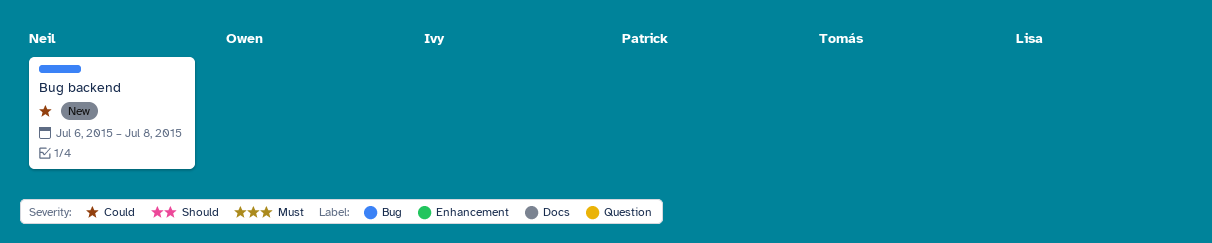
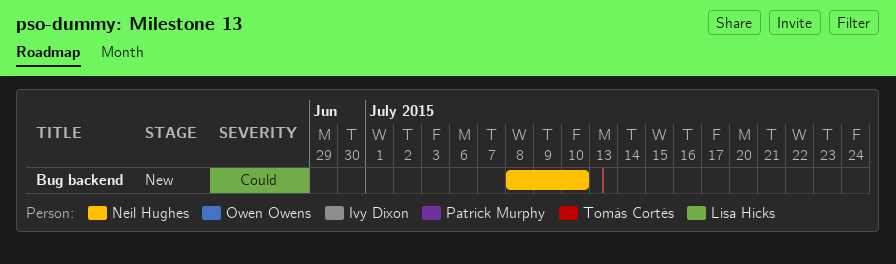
Bug backend, start: Jul 6 -> Jul 8
Bug backend, due: Jul 8 -> Jul 10

